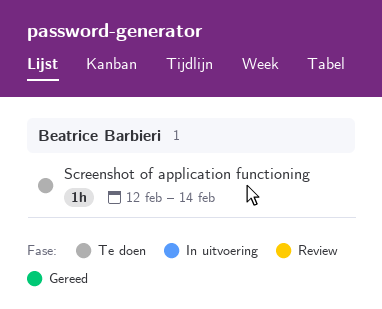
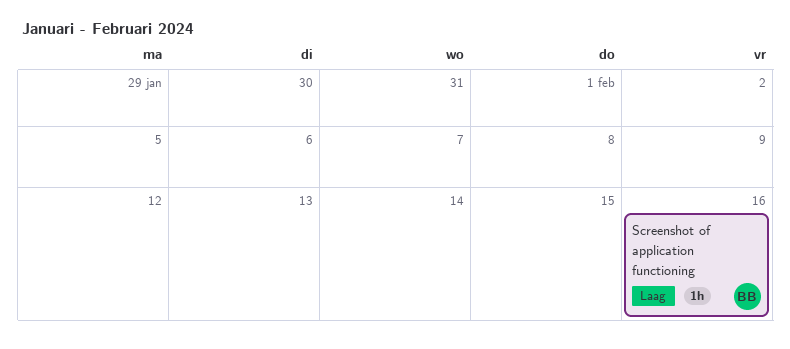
Screenshot of application functioning, due: Feb 14 -> Feb 16

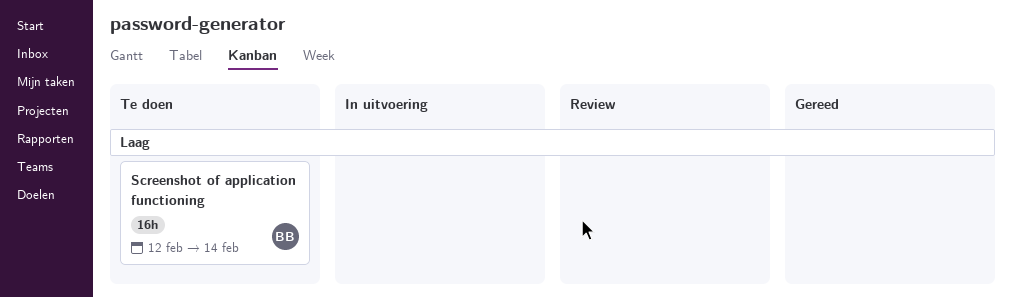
Screenshot of application functioning, estimate: 1h -> 16h
Screenshot of application functioning, due: Feb 16 -> Feb 14

